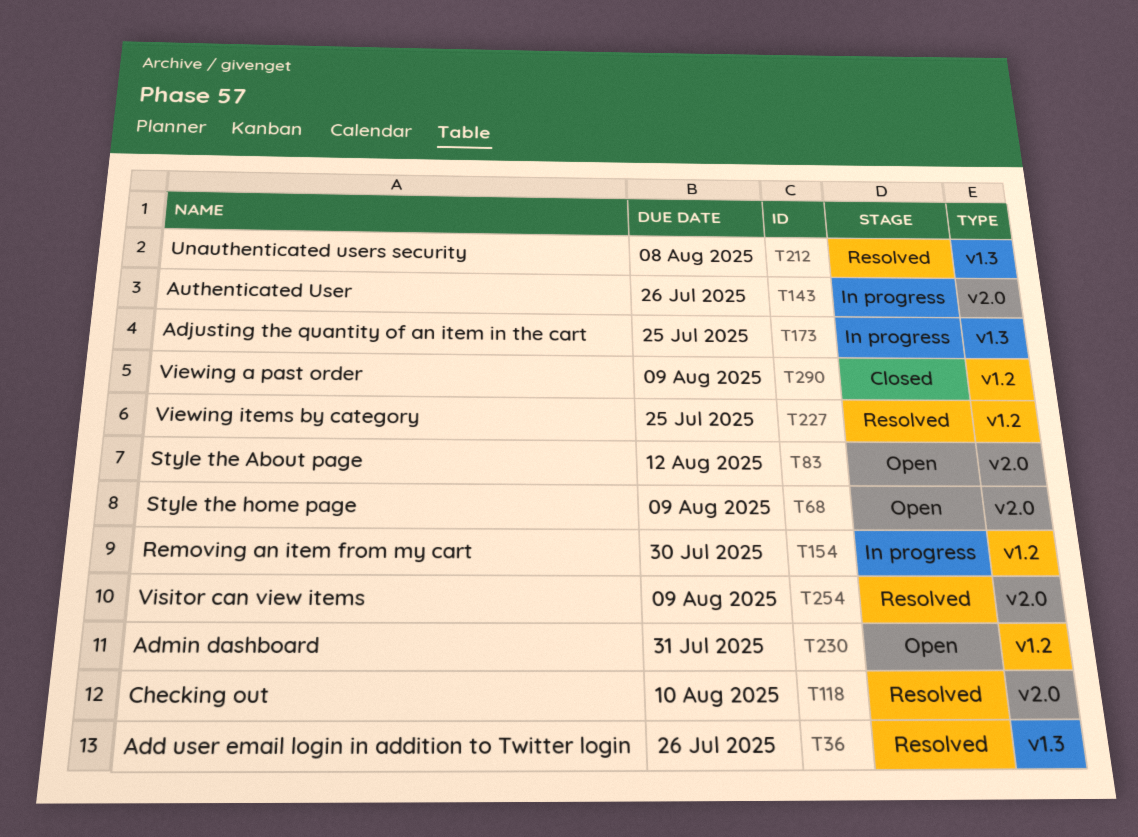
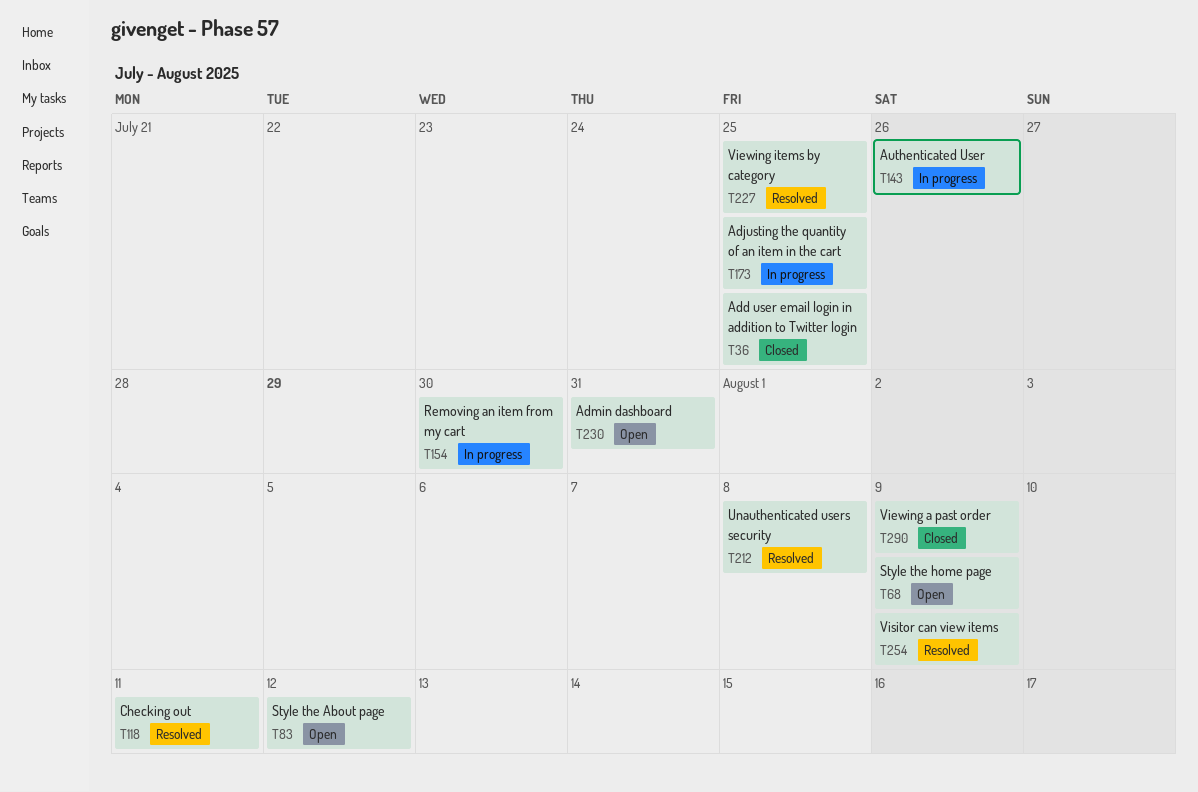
T36, status: Resolved -> Closed
T36, due: Jul 26 -> Jul 25
T118, due: Aug 10 -> Aug 11

